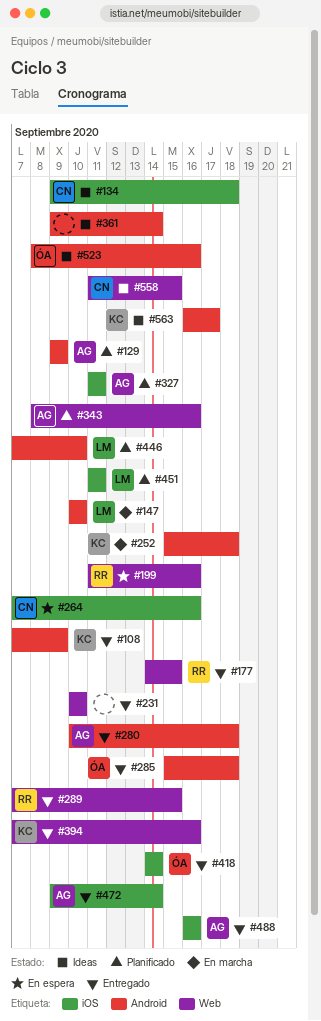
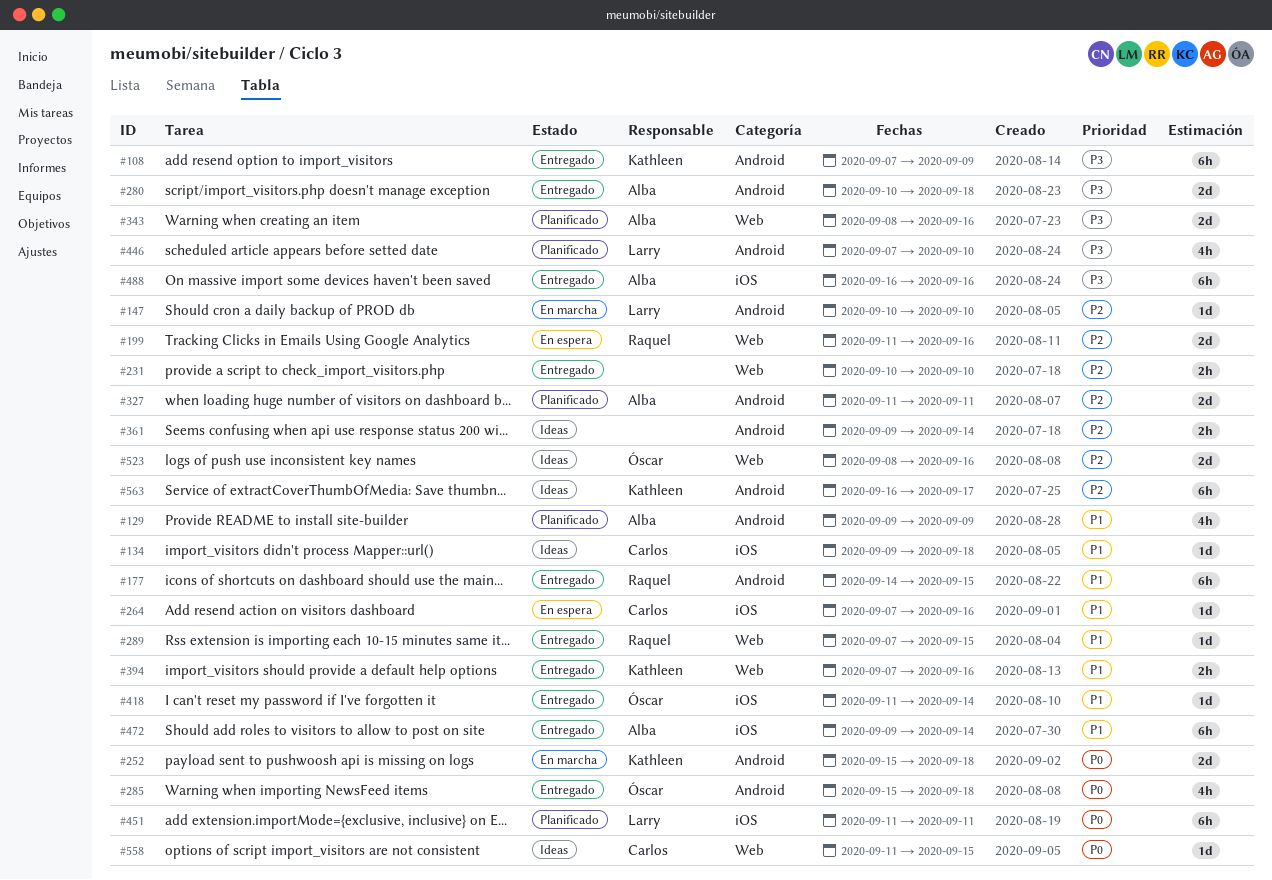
#177, label: Web -> Android
#327, label: iOS -> Android
#418, start: Sep 14 -> Sep 11
#523, label: Android -> Web

